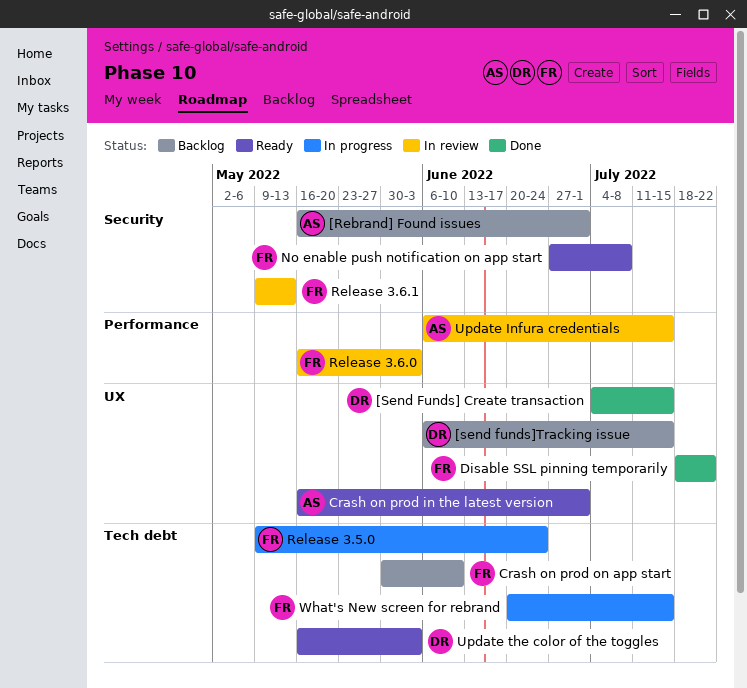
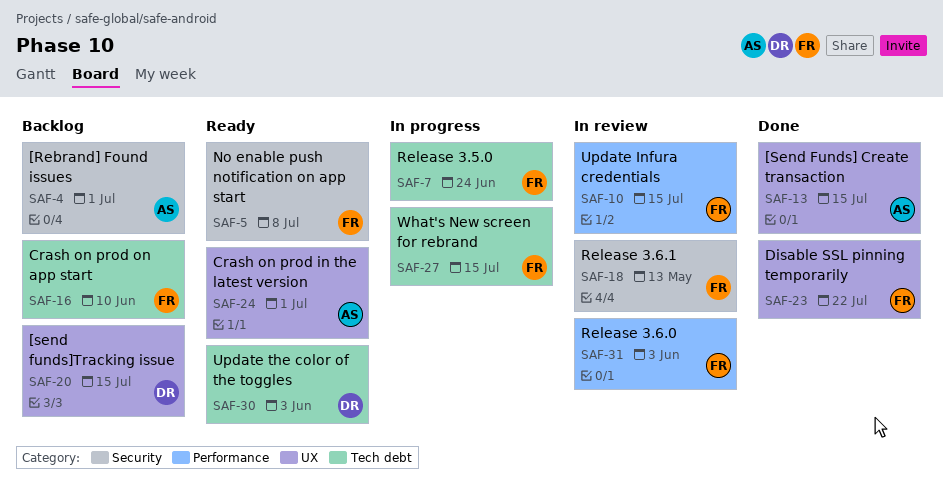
[Send Funds] Create transaction, owner: DR -> AS
Update Infura credentials, owner: AS -> FR

